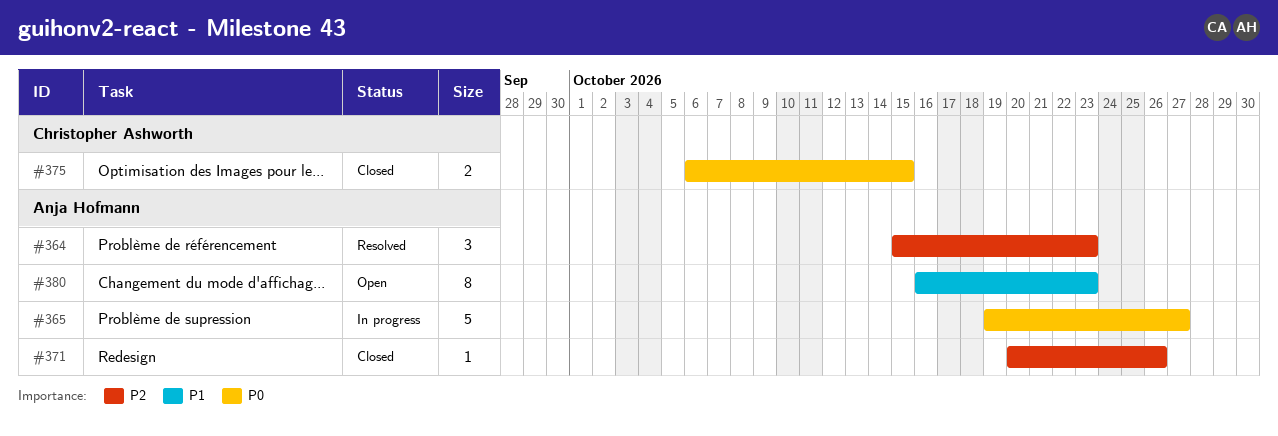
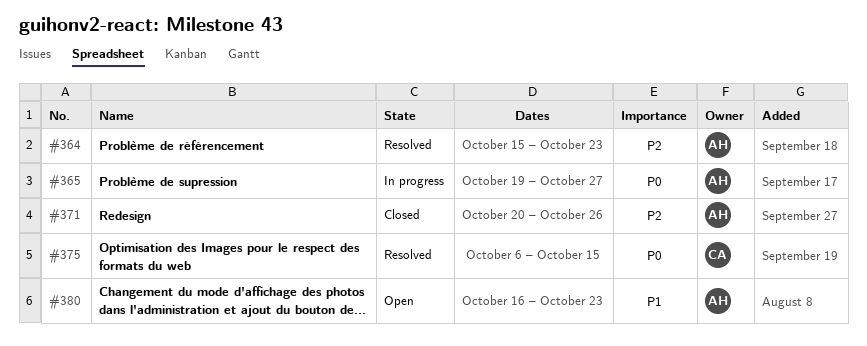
#375, status: Closed -> Resolved

